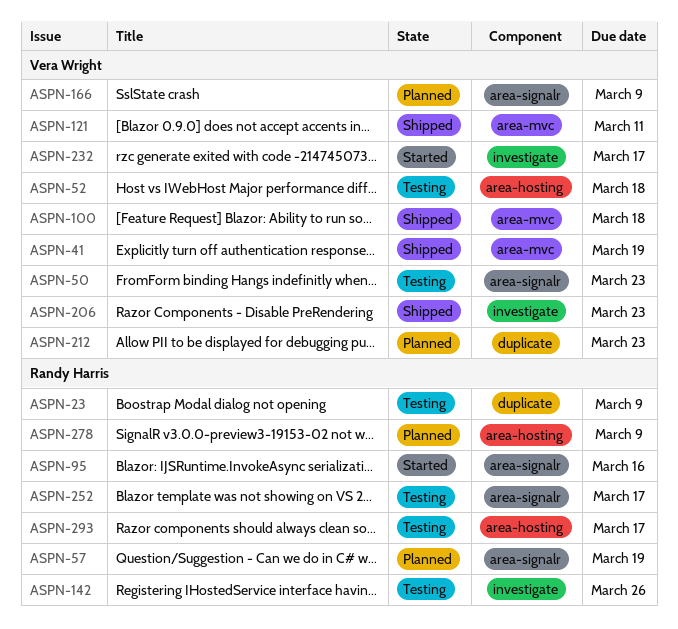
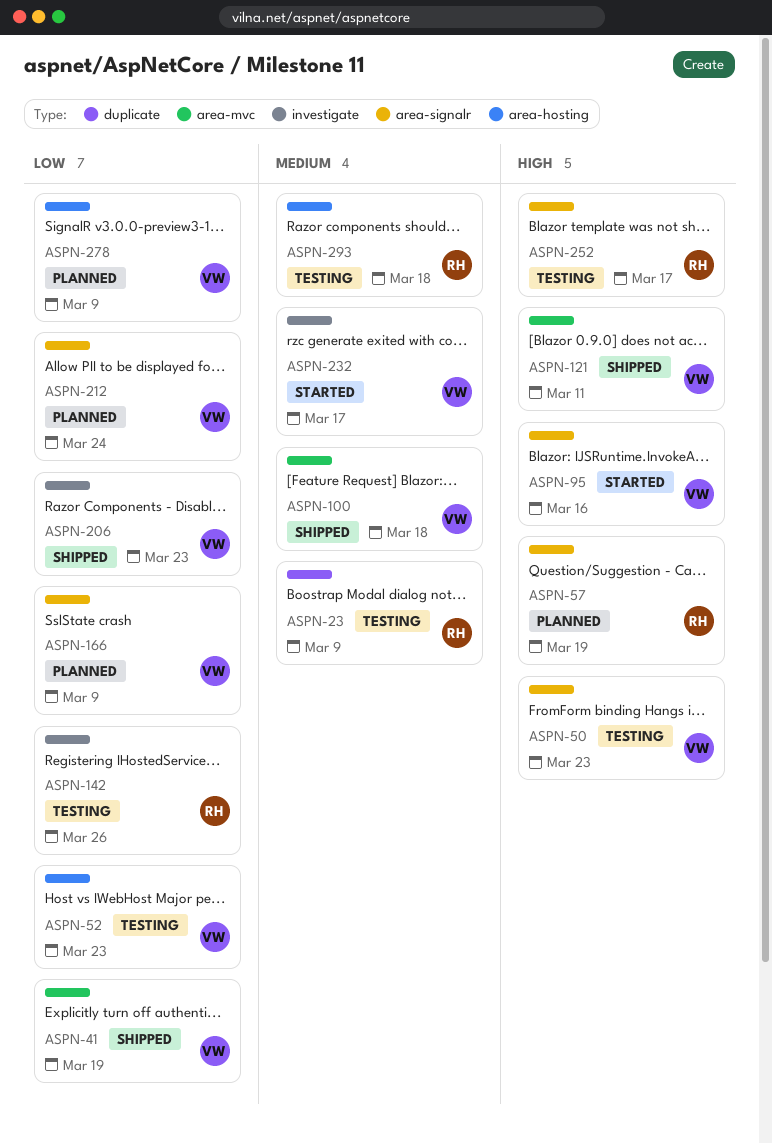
ASPN-52, due: Mar 18 -> Mar 23
ASPN-95, owner: Randy Harris -> Vera Wright
ASPN-212, label: duplicate -> area-signalr
ASPN-212, due: Mar 23 -> Mar 24
ASPN-278, owner: Randy Harris -> Vera Wright
ASPN-293, due: Mar 17 -> Mar 18

